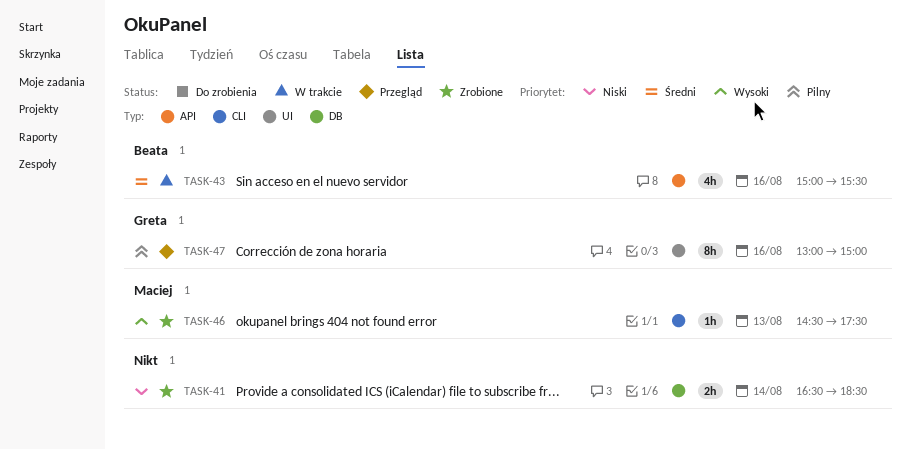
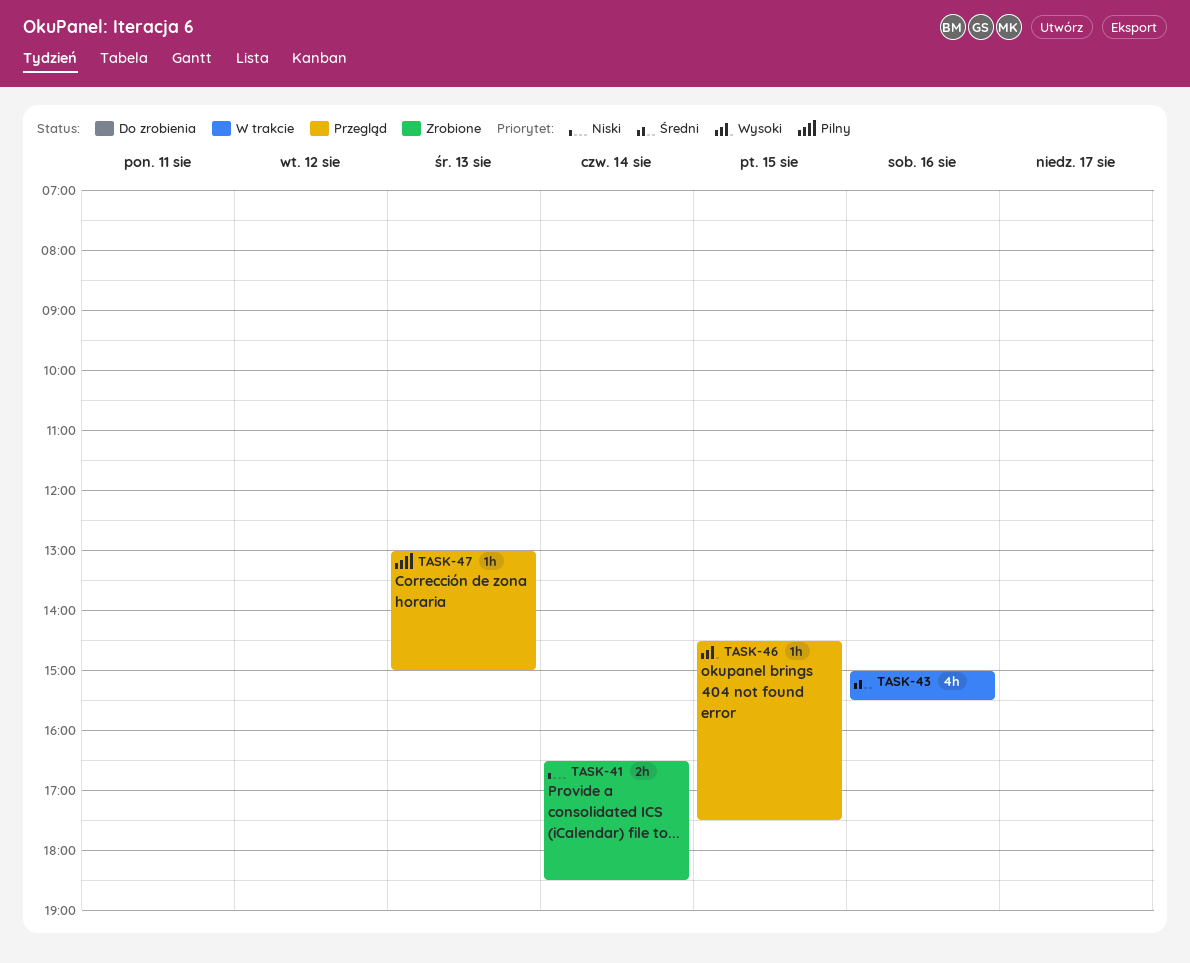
TASK-46, status: Zrobione -> Przegląd
TASK-46, day: Aug 13 -> Aug 15
TASK-47, estimate: 8h -> 1h
TASK-47, day: Aug 16 -> Aug 13

